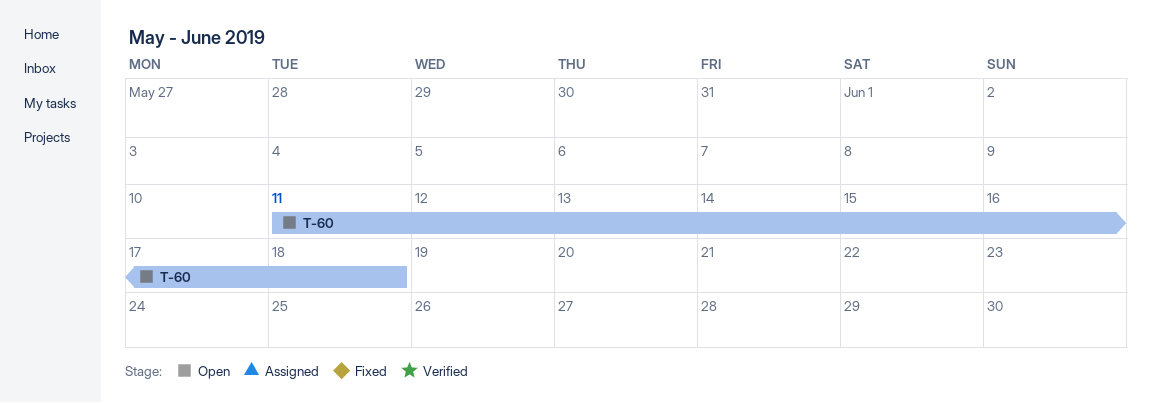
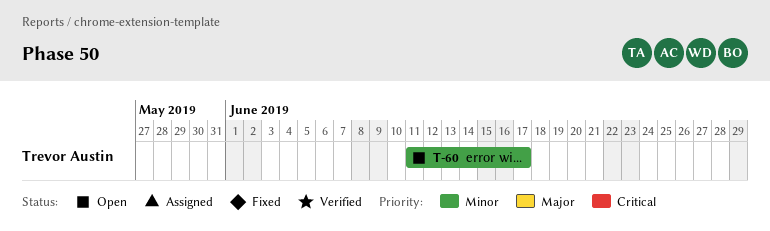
T-60, due: Jun 18 -> Jun 17

